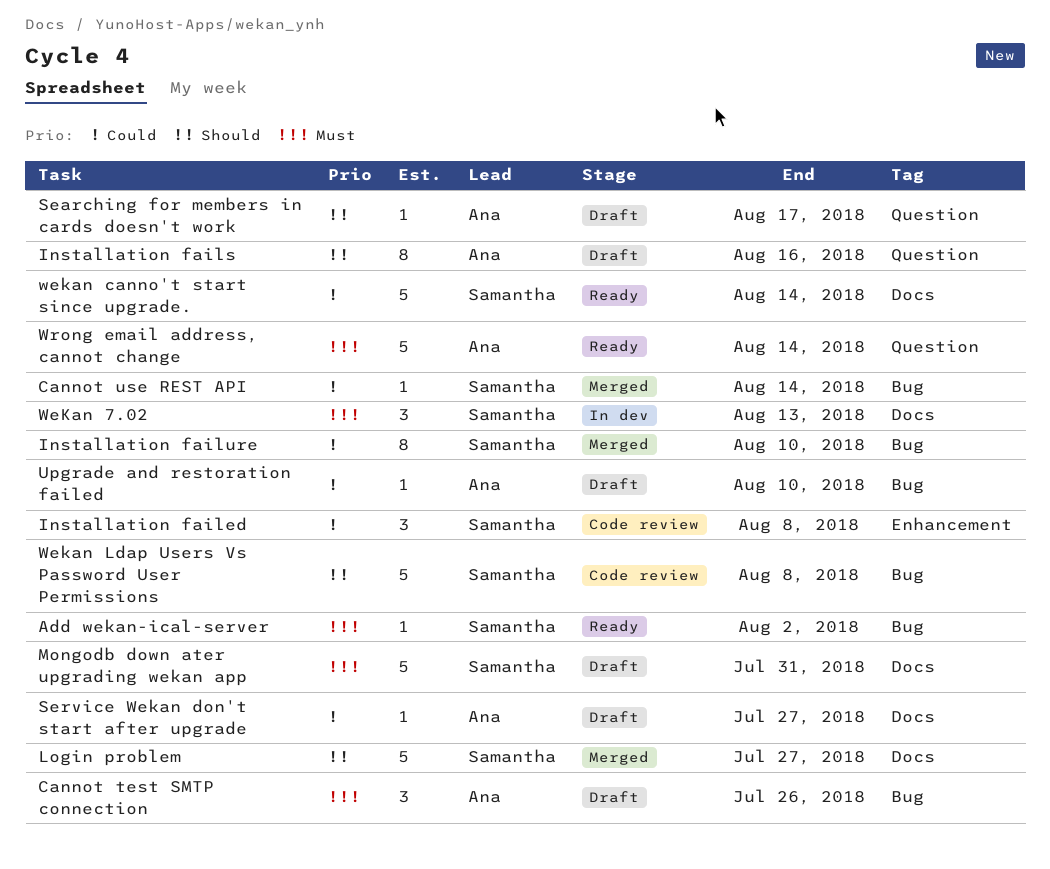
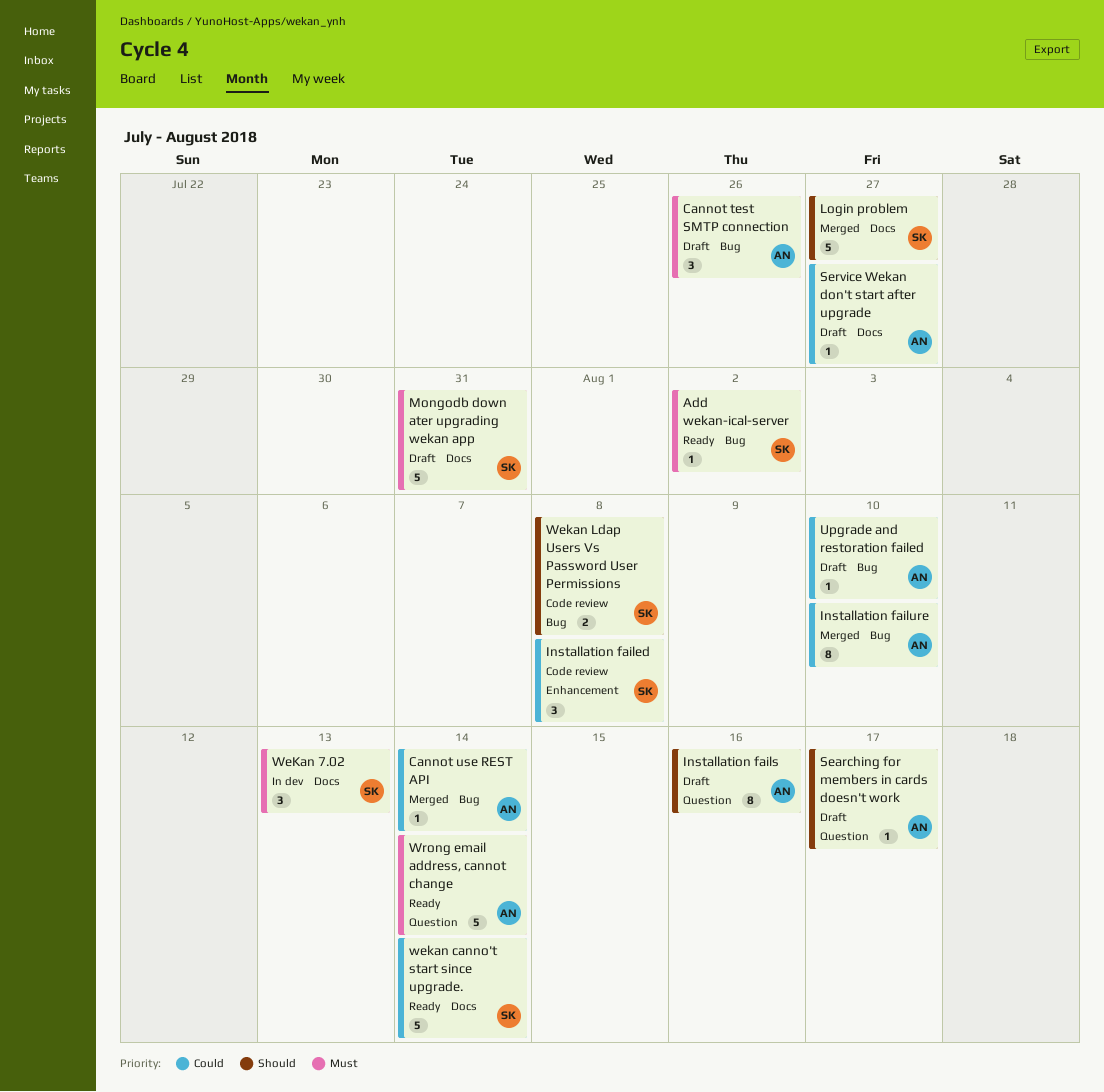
Cannot use REST API, owner: Samantha -> Ana
Installation failure, owner: Samantha -> Ana
Wekan Ldap Users Vs Password User Permissions, estimate: 5 -> 2

